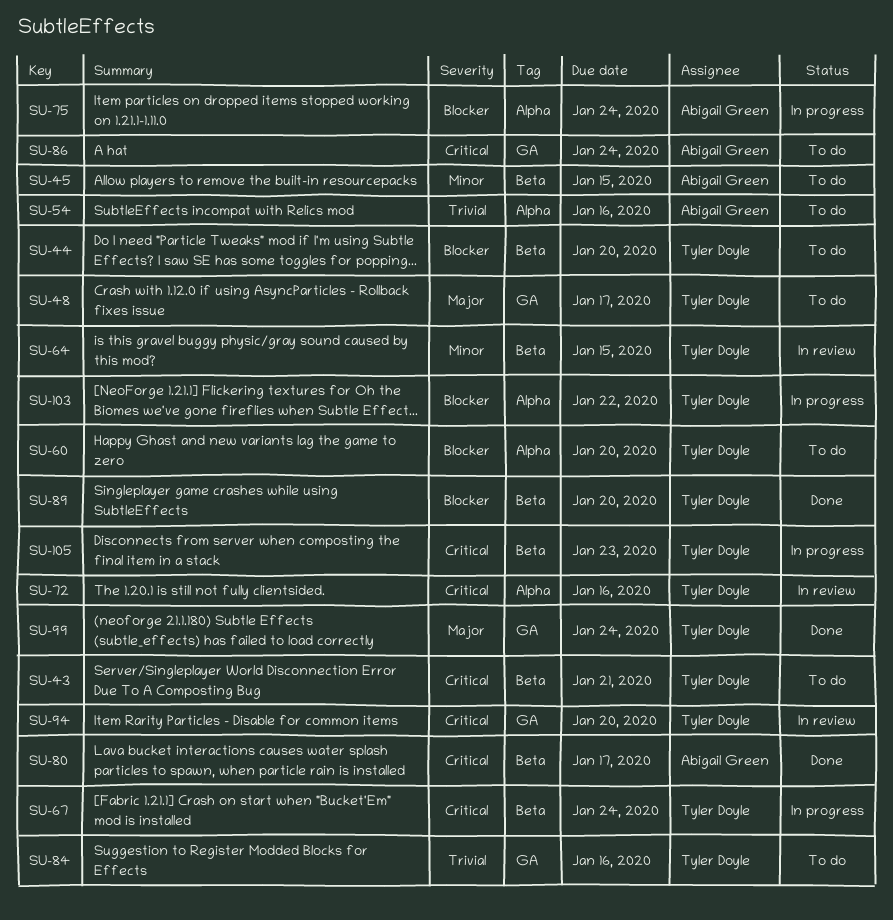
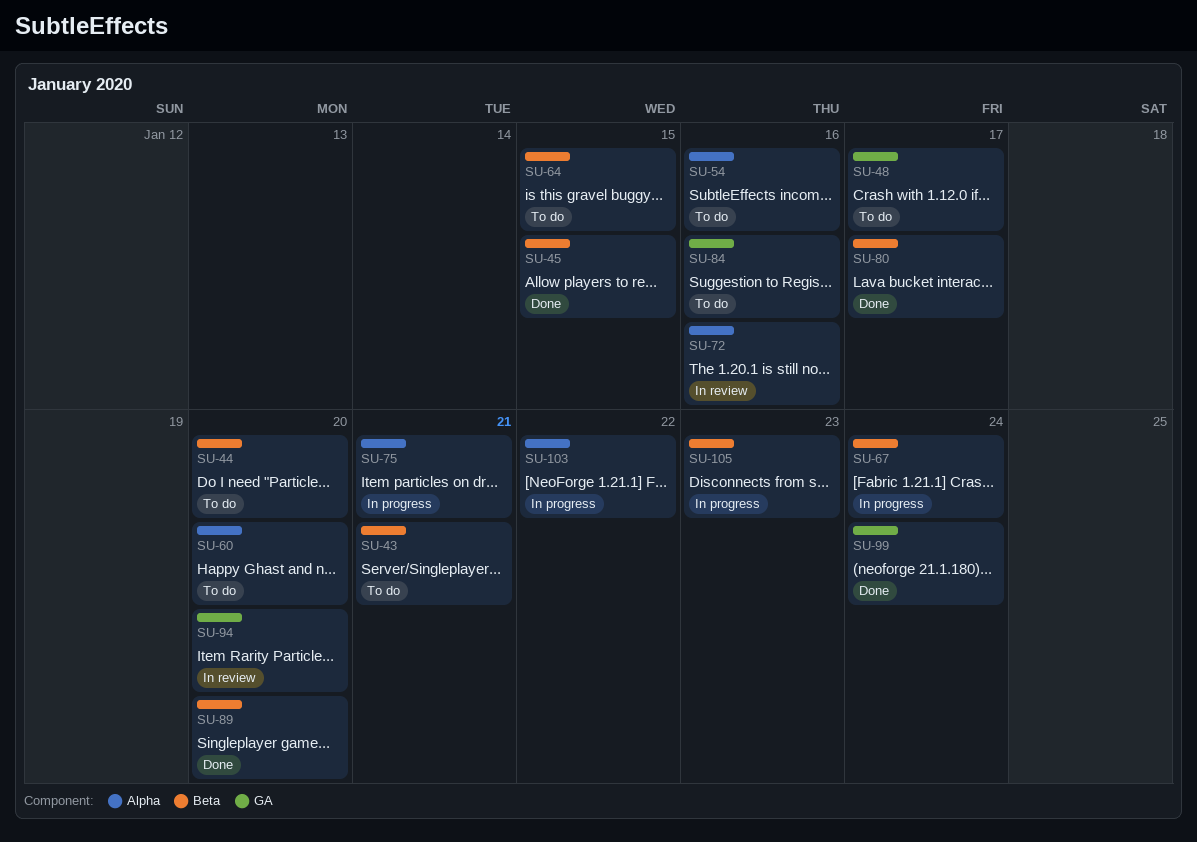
SU-45, status: To do -> Done
SU-64, status: In review -> To do
SU-75, due: Jan 24 -> Jan 21
SU-86: present -> none

